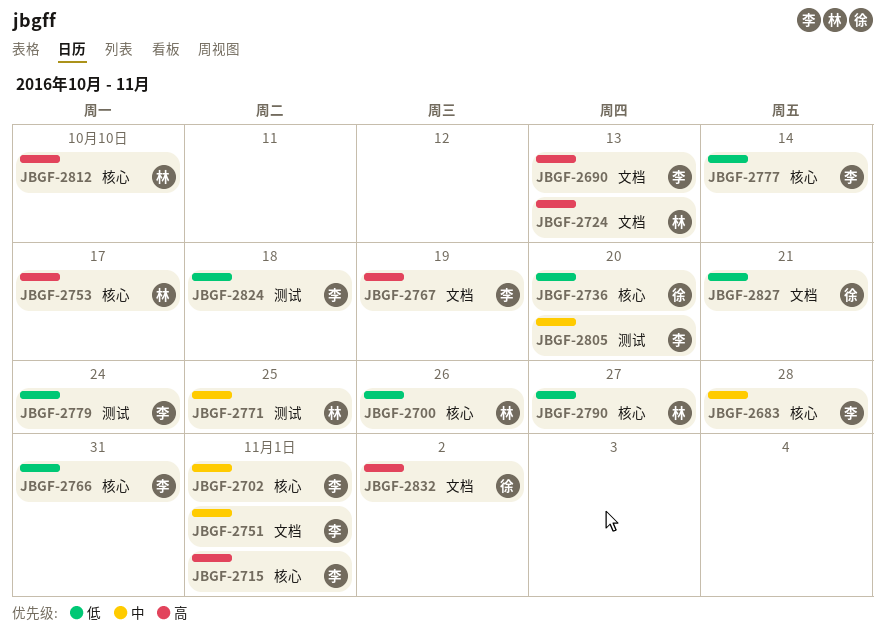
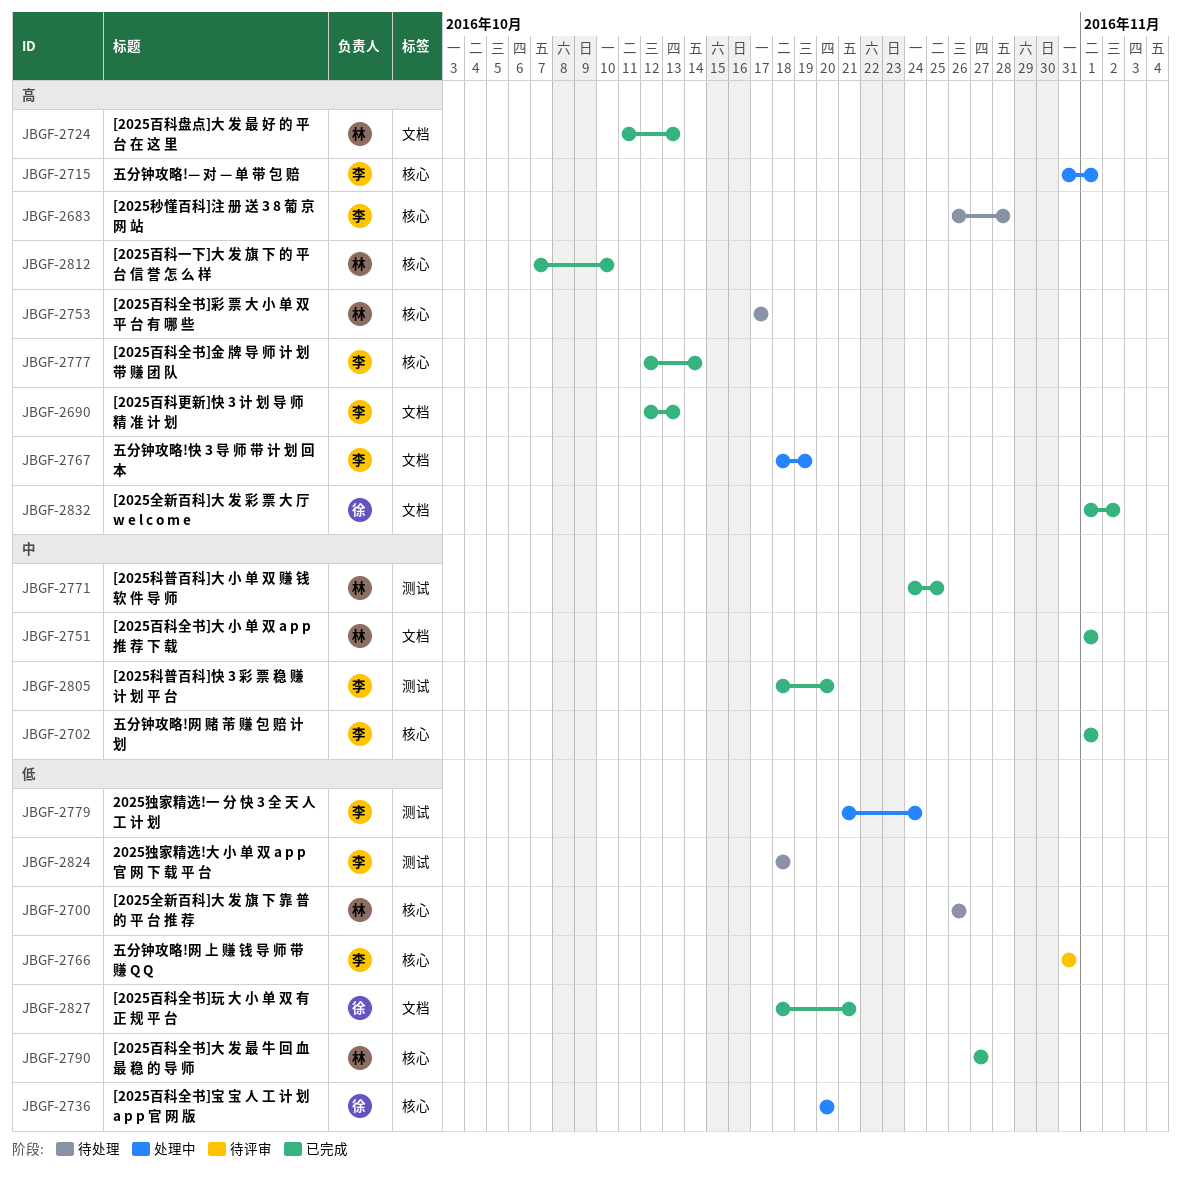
JBGF-2683, priority: 中 -> 高
JBGF-2751, owner: 李 -> 林
JBGF-2777, priority: 低 -> 高

